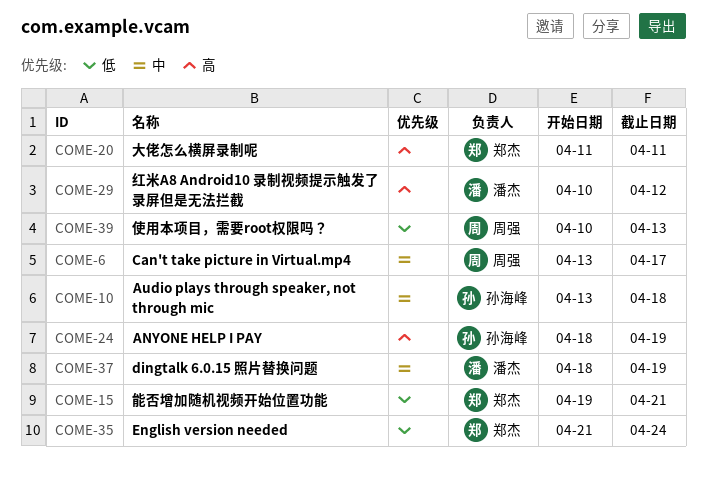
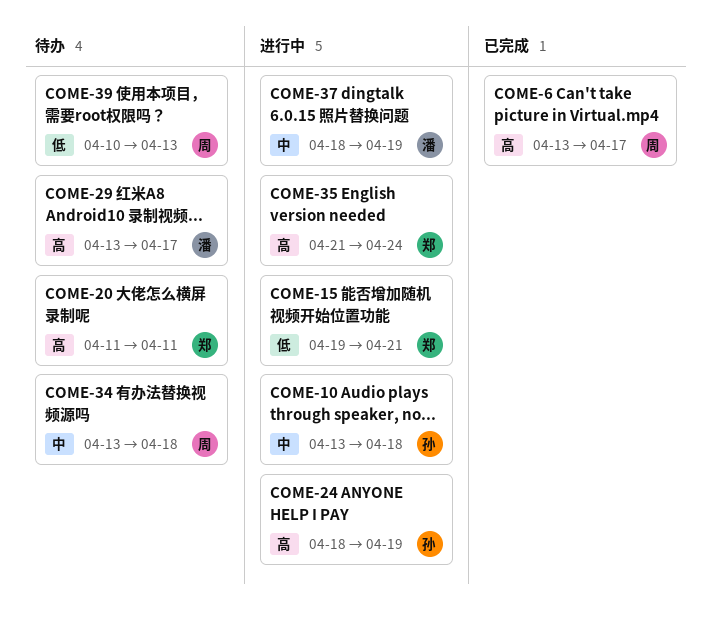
COME-6, priority: 中 -> 高
COME-29, start: Apr 10 -> Apr 13
COME-29, due: Apr 12 -> Apr 17
COME-34: none -> present
COME-35, priority: 低 -> 高

